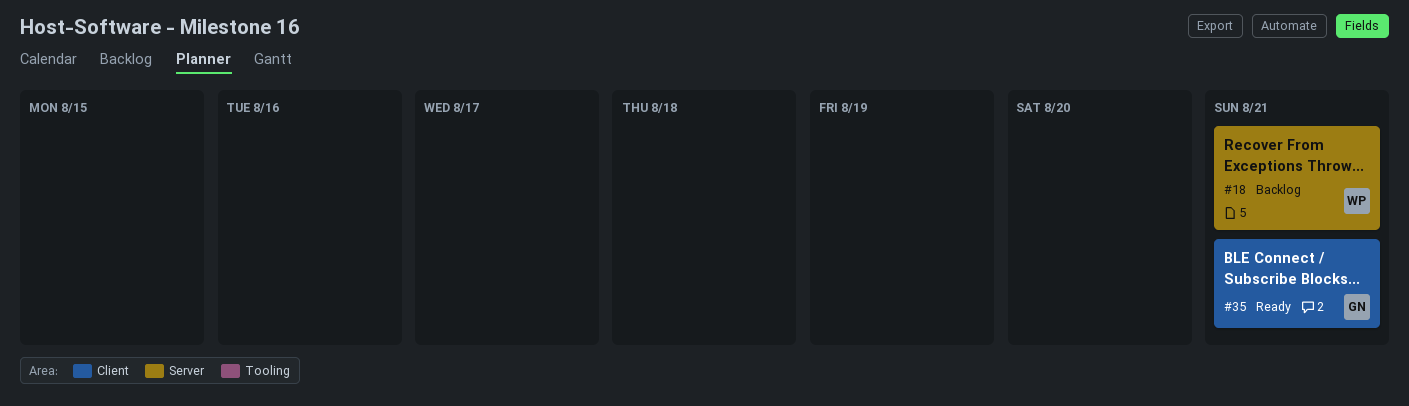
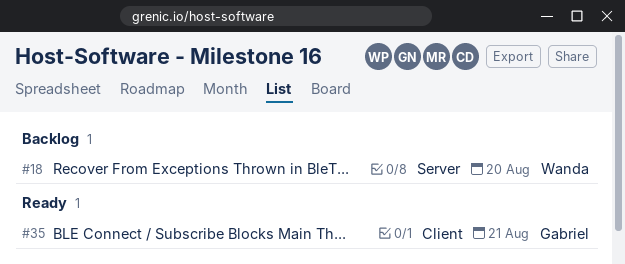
#18, due: Aug 21 -> Aug 20

